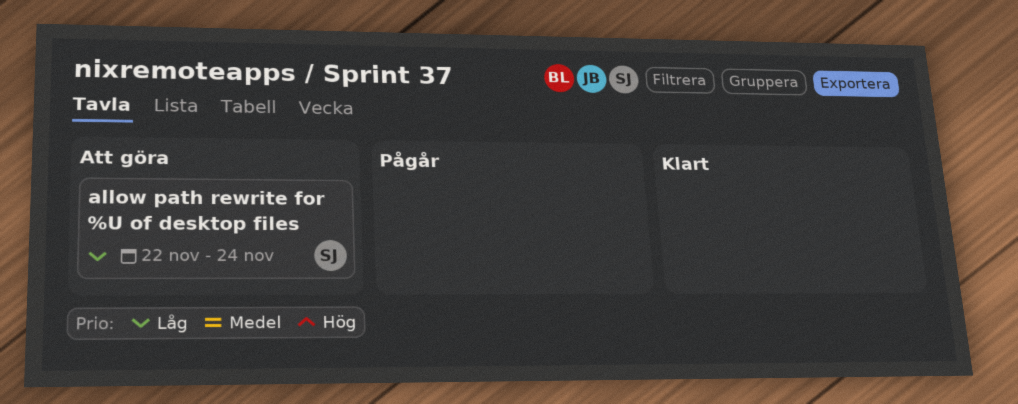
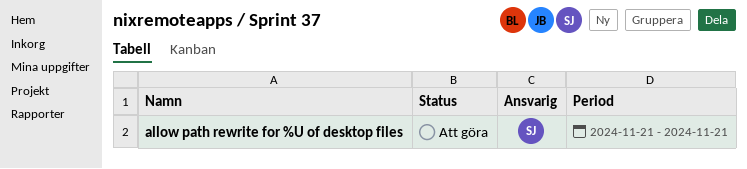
allow path rewrite for %U of desktop files, start: Nov 22 -> Nov 21
allow path rewrite for %U of desktop files, due: Nov 24 -> Nov 21

